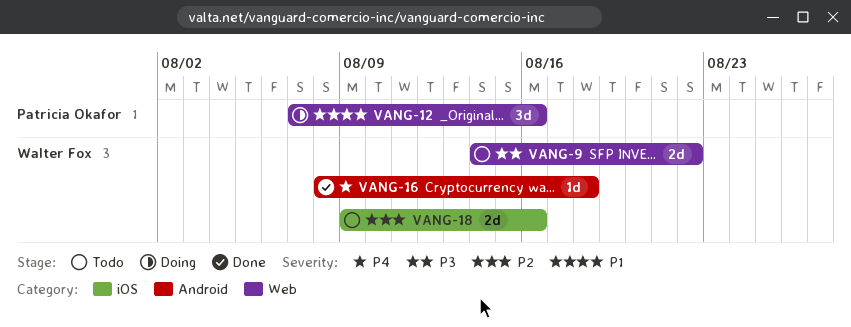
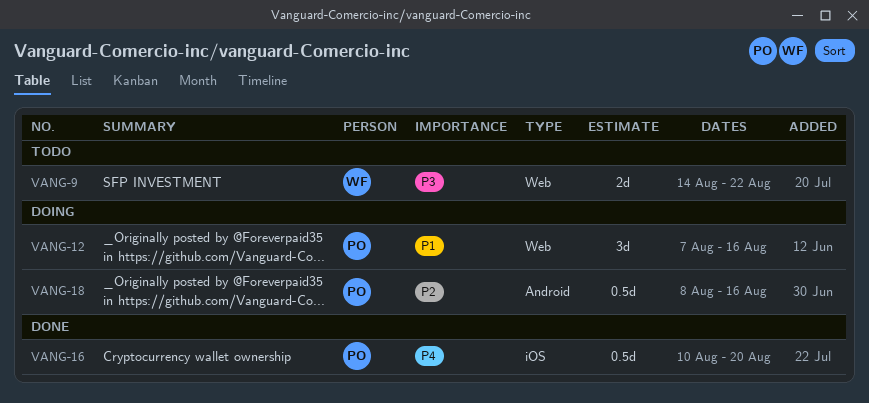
VANG-16, owner: Walter Fox -> Patricia Okafor
VANG-16, label: Android -> iOS
VANG-16, estimate: 1d -> 0.5d
VANG-16, start: Aug 8 -> Aug 10
VANG-16, due: Aug 18 -> Aug 20
VANG-18, status: Todo -> Doing
VANG-18, owner: Walter Fox -> Patricia Okafor
VANG-18, label: iOS -> Android
VANG-18, estimate: 2d -> 0.5d
VANG-18, start: Aug 9 -> Aug 8

